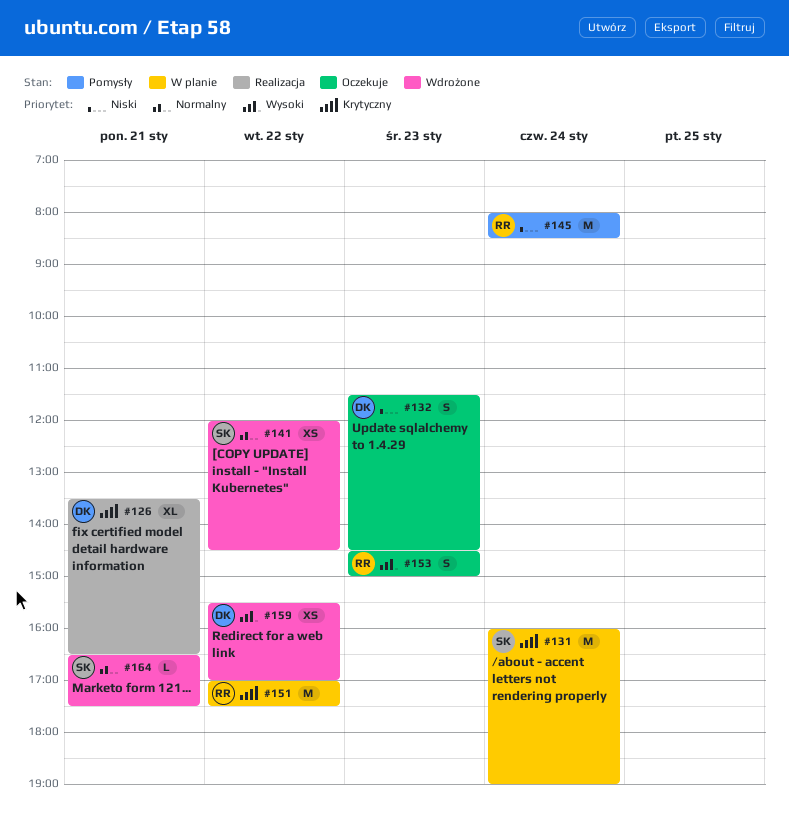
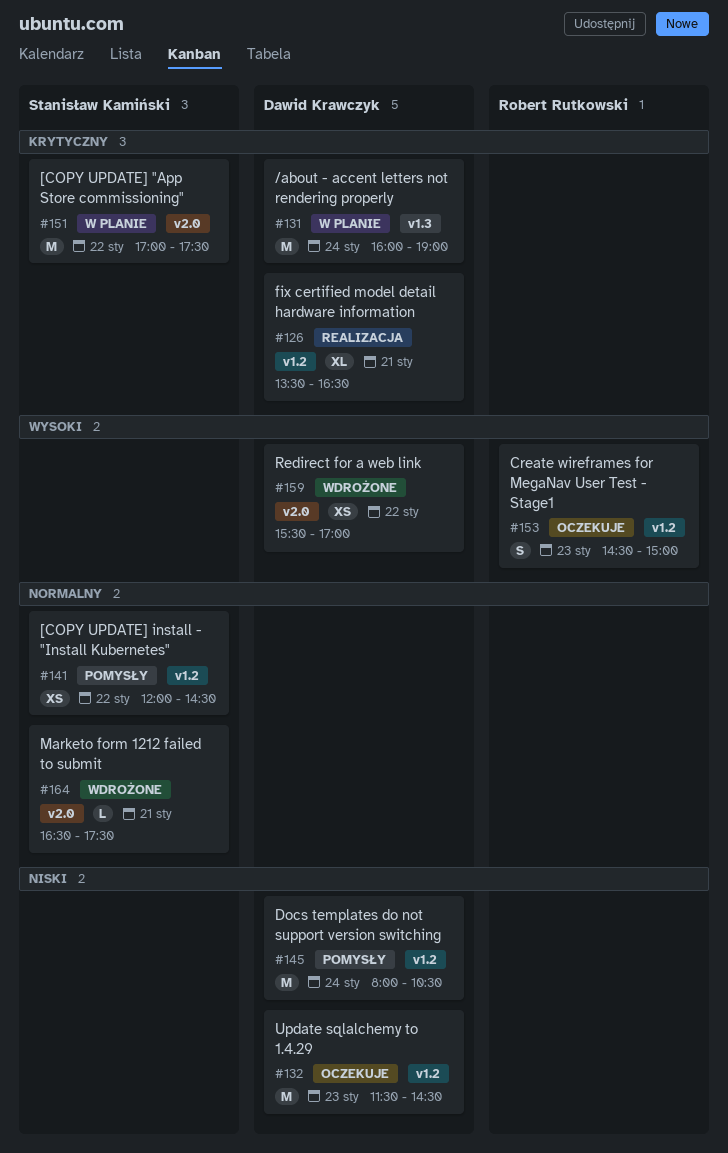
#131, owner: Stanisław Kamiński -> Dawid Krawczyk
#132, estimate: S -> M
#141, status: Wdrożone -> Pomysły
#145, owner: Robert Rutkowski -> Dawid Krawczyk
#145, ends: 08:30 -> 10:30
#151, owner: Robert Rutkowski -> Stanisław Kamiński

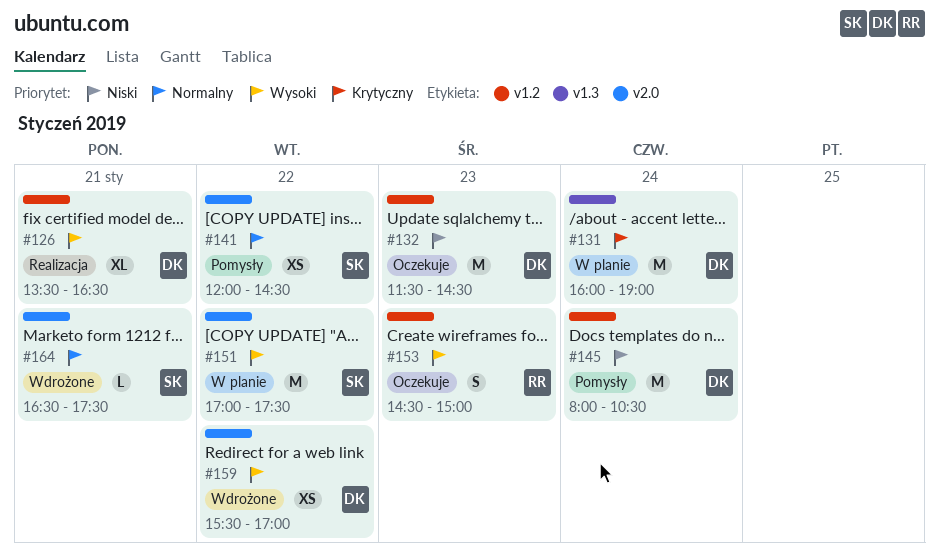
#126, priority: Krytyczny -> Wysoki
#141, label: v1.2 -> v2.0
#151, priority: Krytyczny -> Wysoki

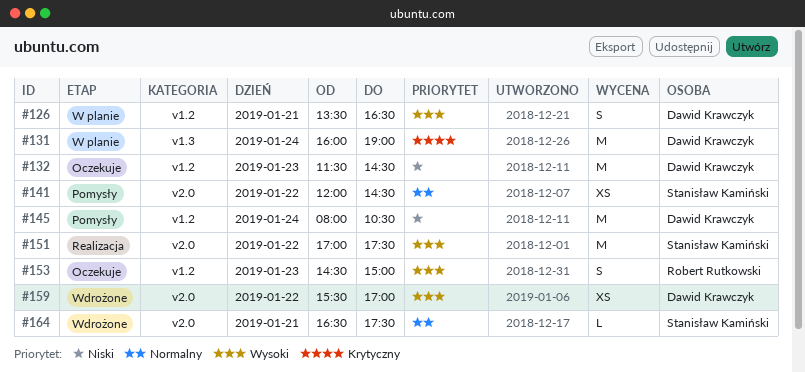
#126, status: Realizacja -> W planie
#126, estimate: XL -> S
#151, status: W planie -> Realizacja

